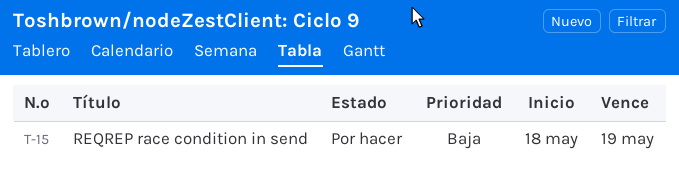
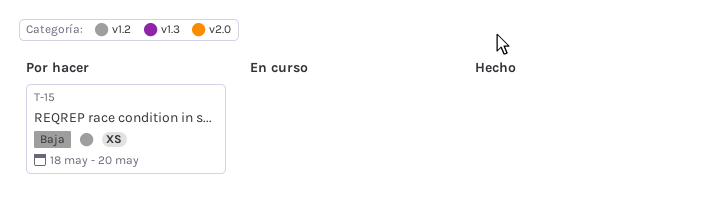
T-15, due: May 19 -> May 20

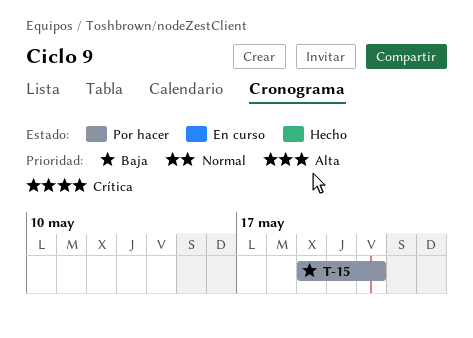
T-15, start: May 18 -> May 19
T-15, due: May 20 -> May 21

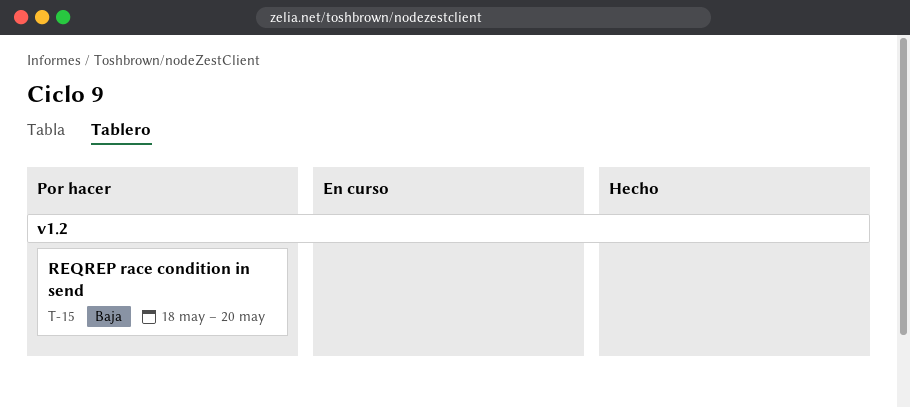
T-15, start: May 19 -> May 18
T-15, due: May 21 -> May 20

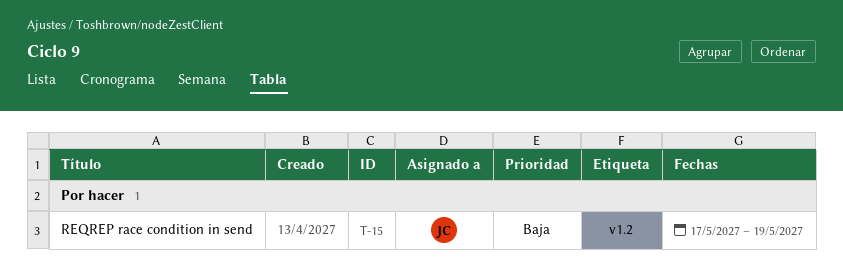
T-15, start: May 18 -> May 17
T-15, due: May 20 -> May 19

